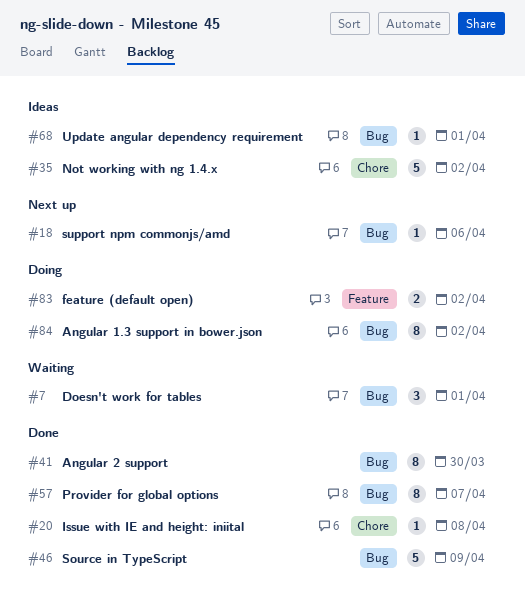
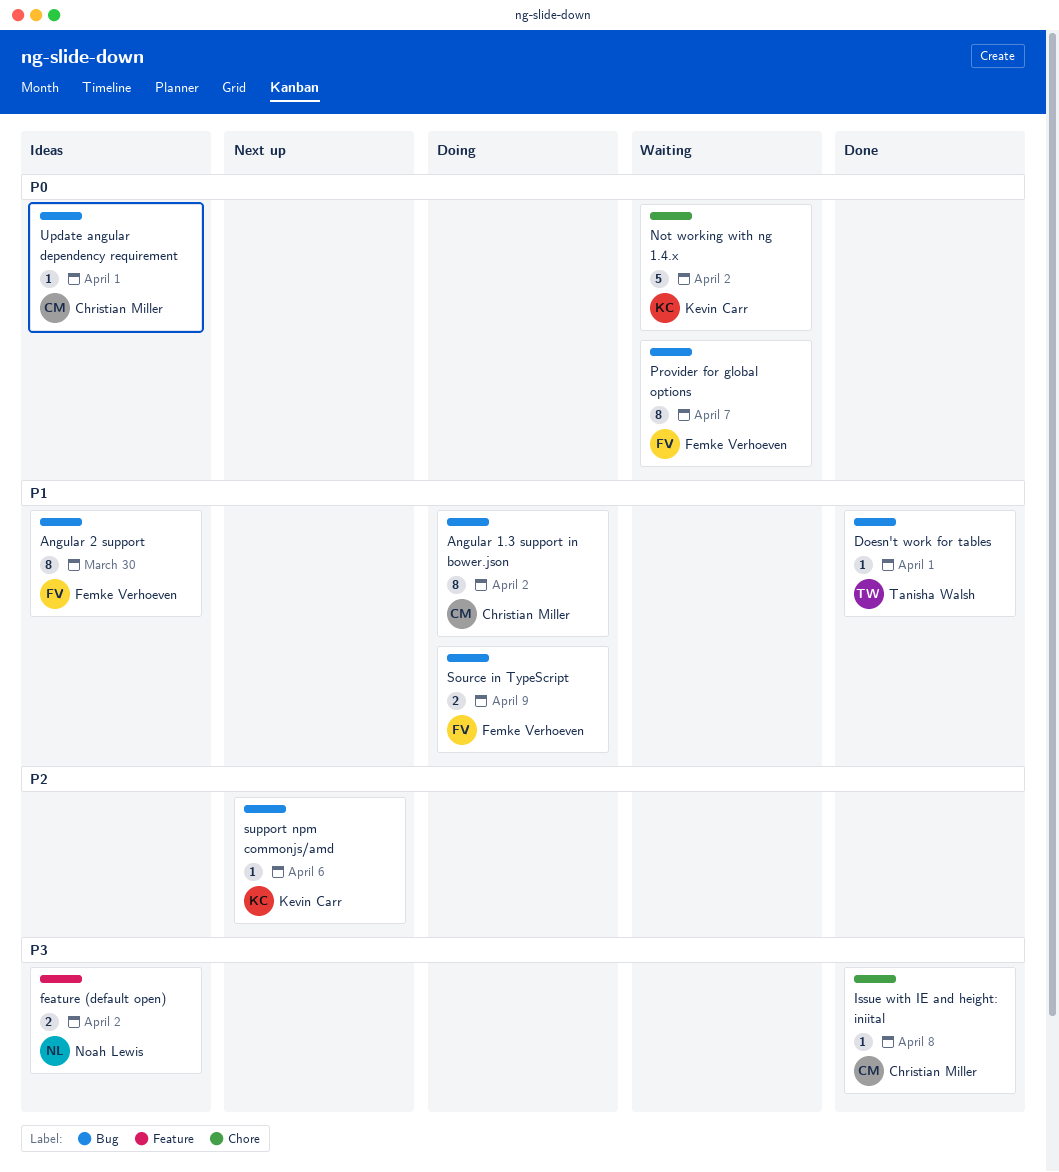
Angular 2 support, status: Done -> Ideas
Doesn't work for tables, status: Waiting -> Done
Doesn't work for tables, estimate: 3 -> 1
feature (default open), status: Doing -> Ideas
Not working with ng 1.4.x, status: Ideas -> Waiting
Provider for global options, status: Done -> Waiting
Source in TypeScript, status: Done -> Doing
Source in TypeScript, estimate: 5 -> 2

